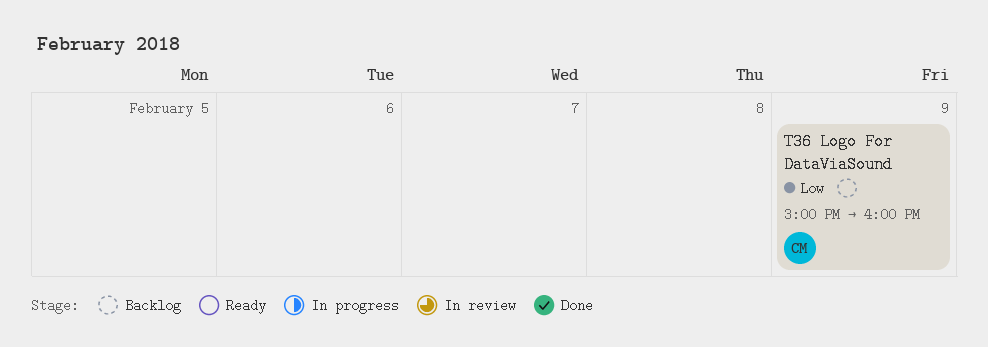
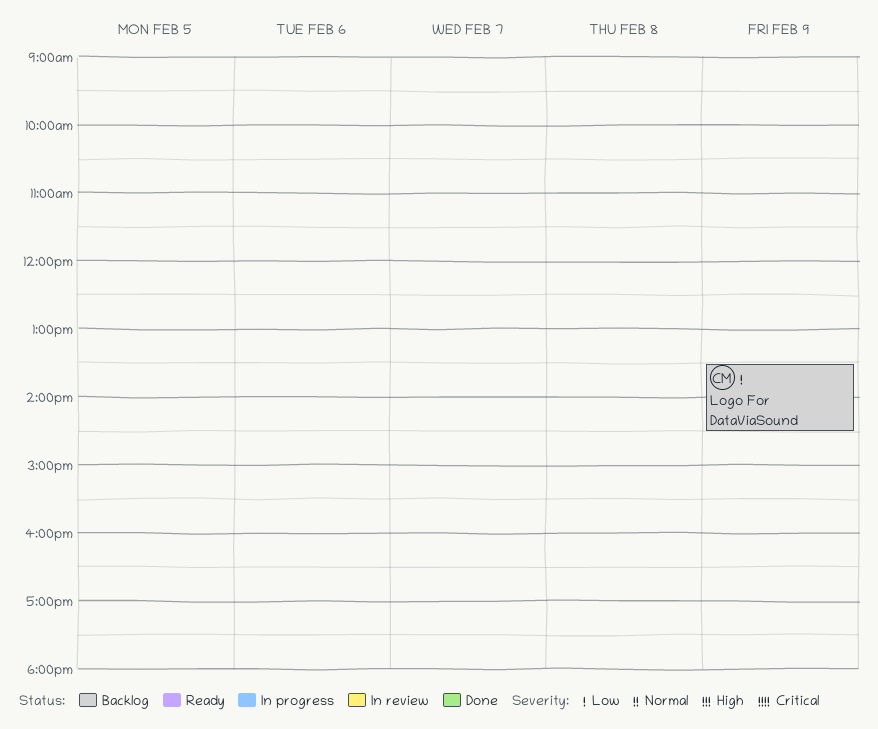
Logo For DataViaSound, begins: 15:00 -> 13:30
Logo For DataViaSound, ends: 16:00 -> 14:30

